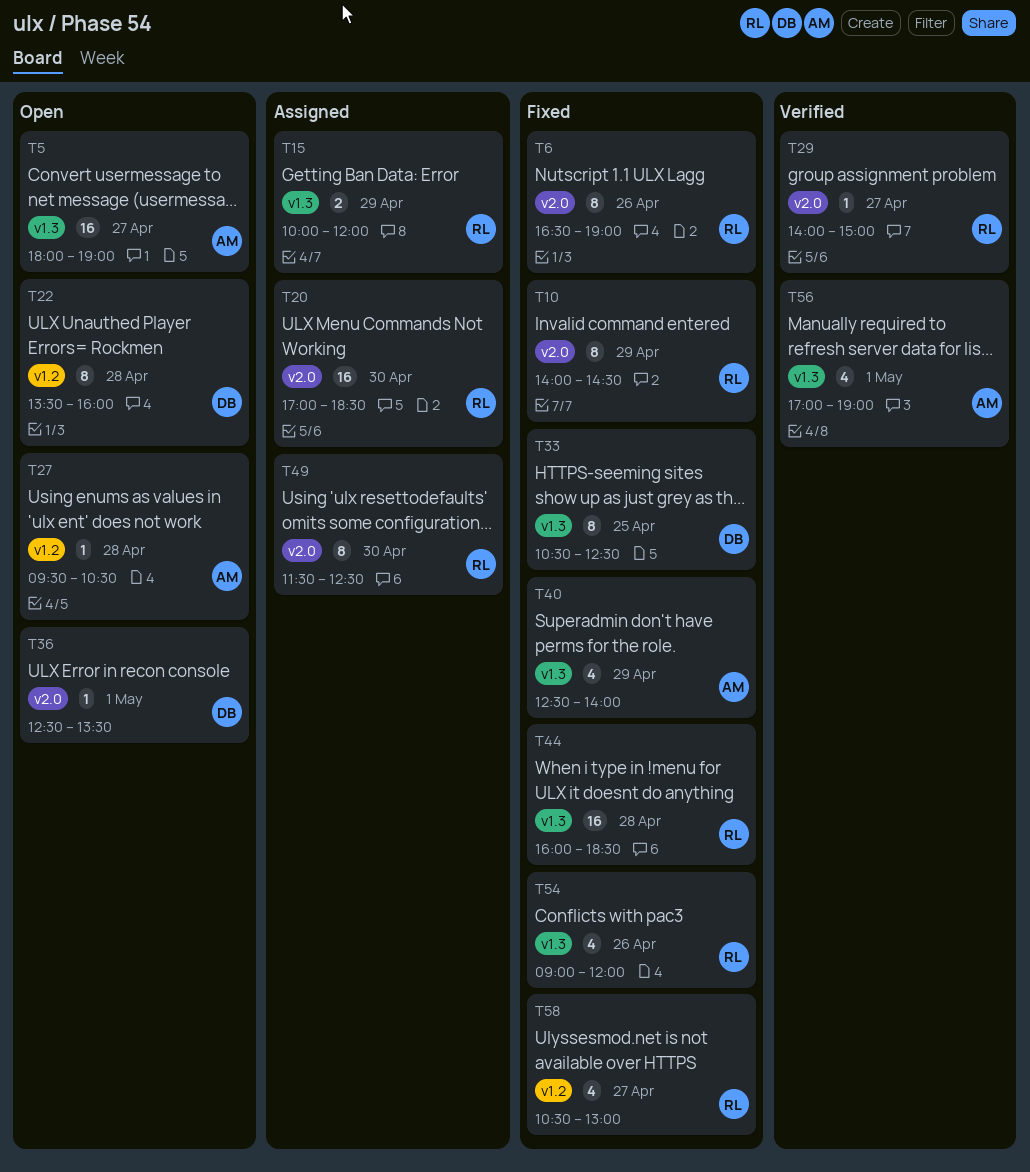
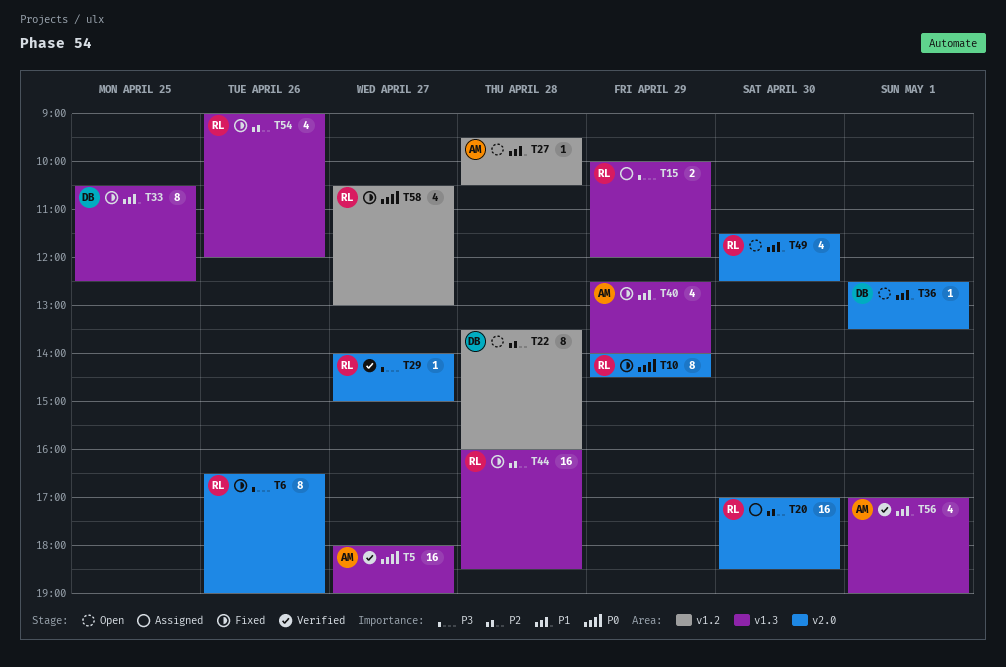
T5, status: Open -> Verified
T49, status: Assigned -> Open
T49, estimate: 8 -> 4

